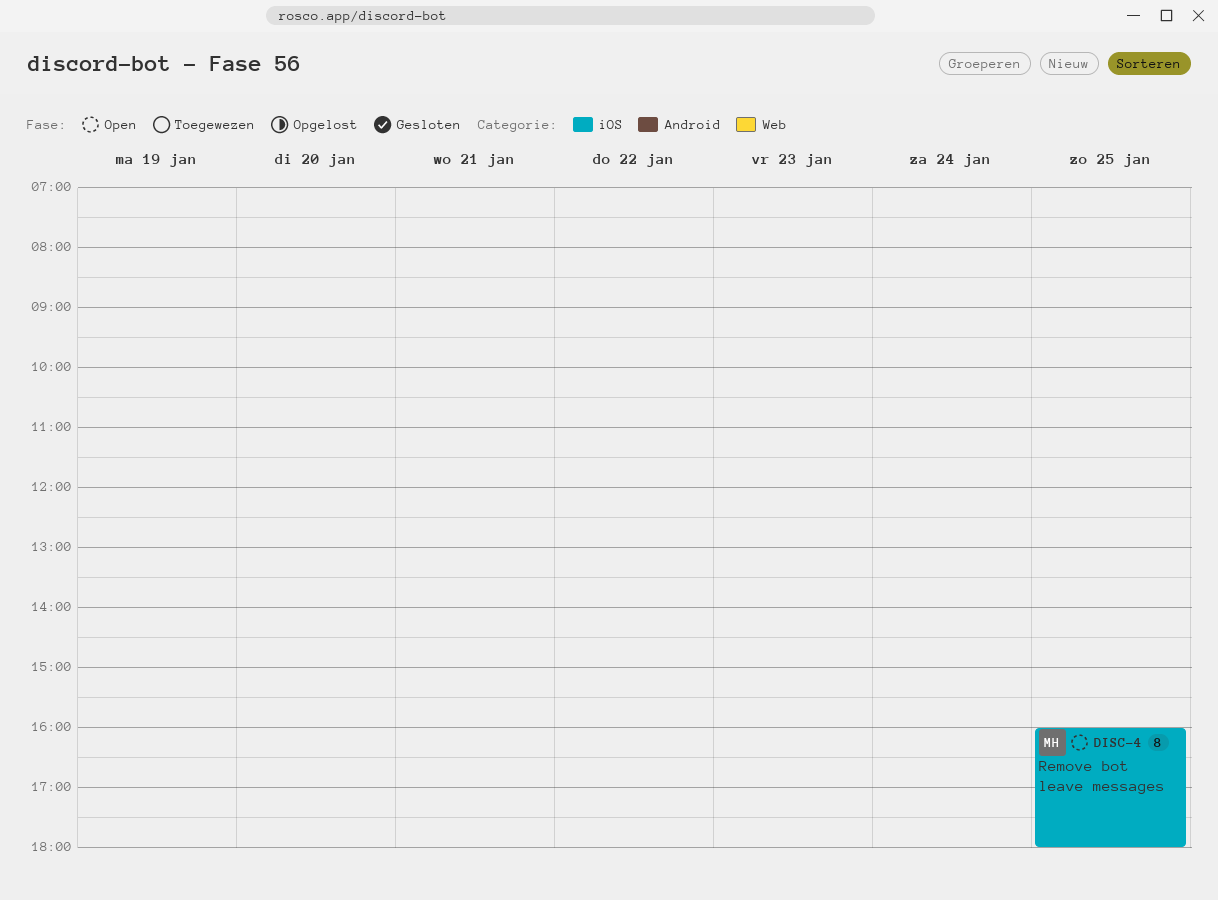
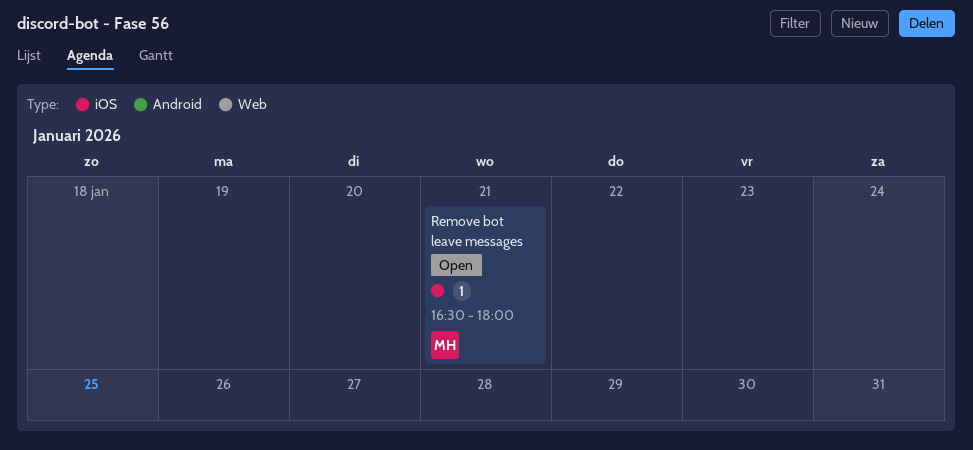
Remove bot leave messages, estimate: 8 -> 1
Remove bot leave messages, day: Jan 25 -> Jan 21
Remove bot leave messages, begins: 16:00 -> 16:30

